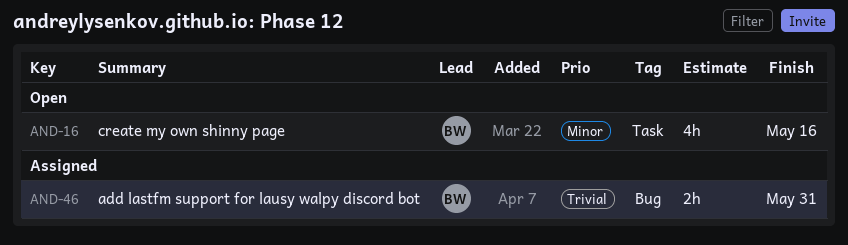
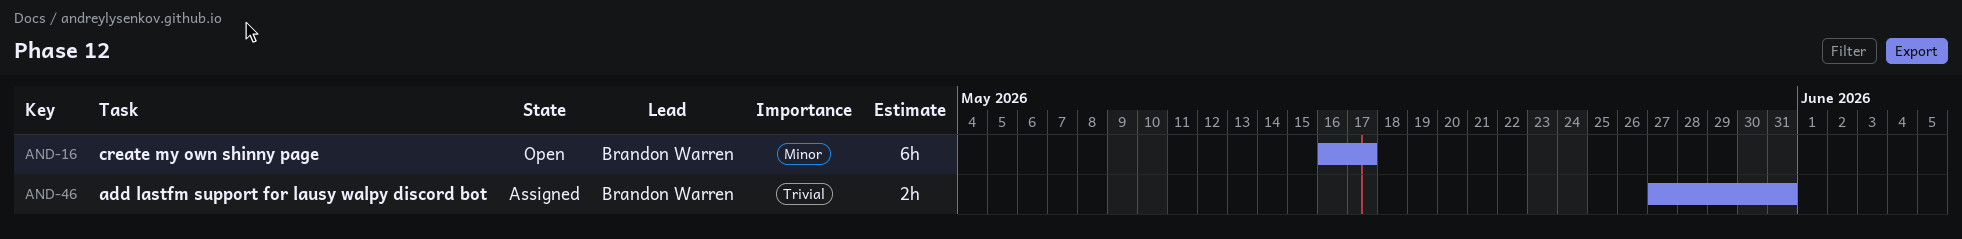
AND-16, estimate: 4h -> 6h
AND-16, due: May 16 -> May 17

